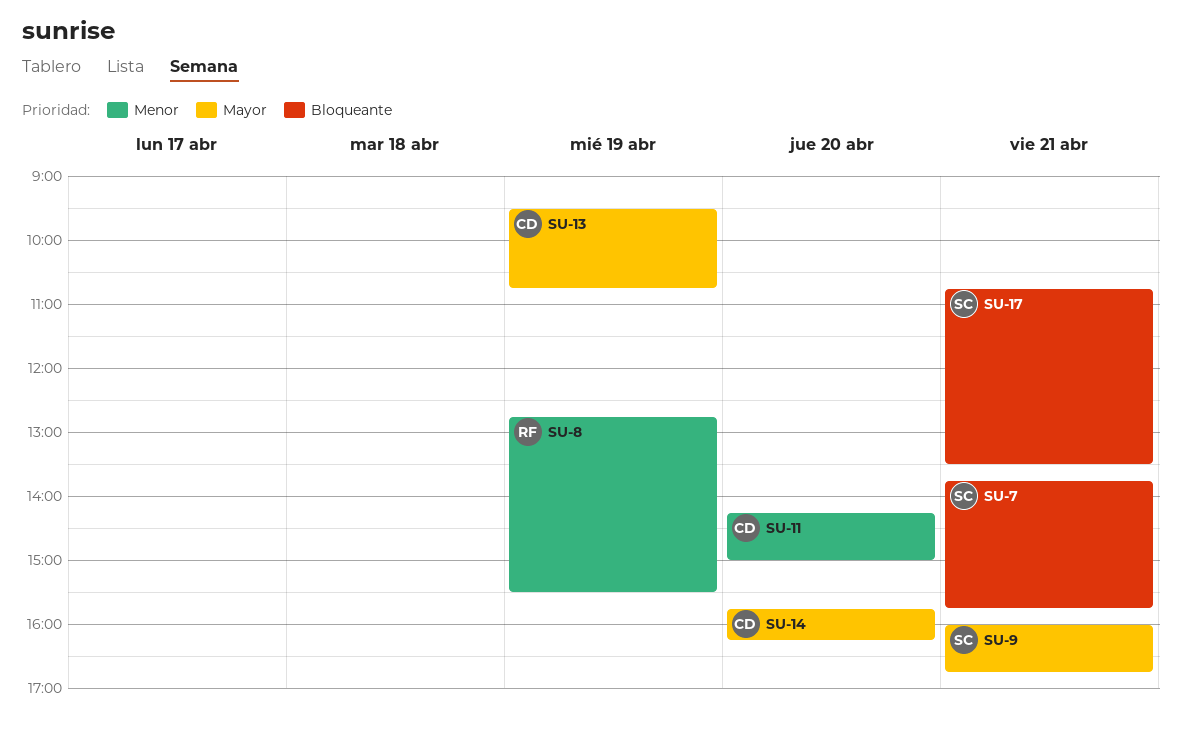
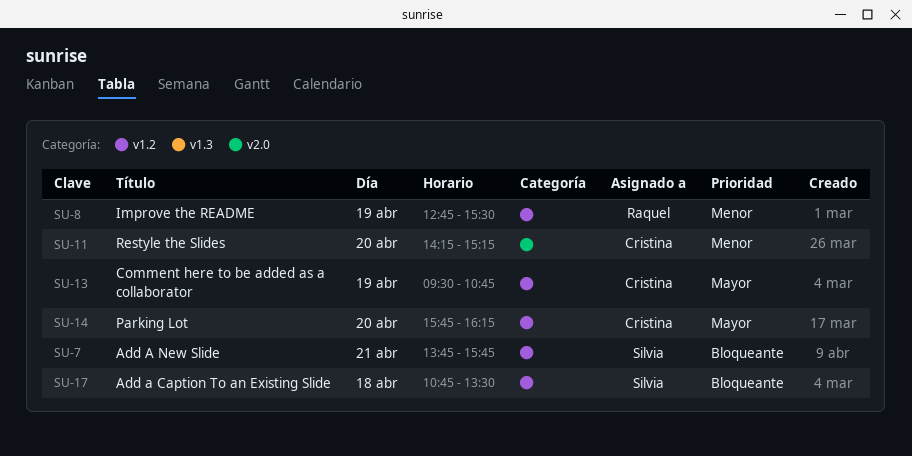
SU-9: present -> none
SU-11, ends: 15:00 -> 15:15
SU-17, day: Apr 21 -> Apr 18

